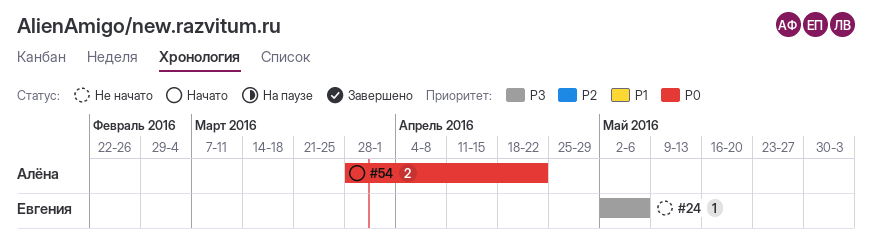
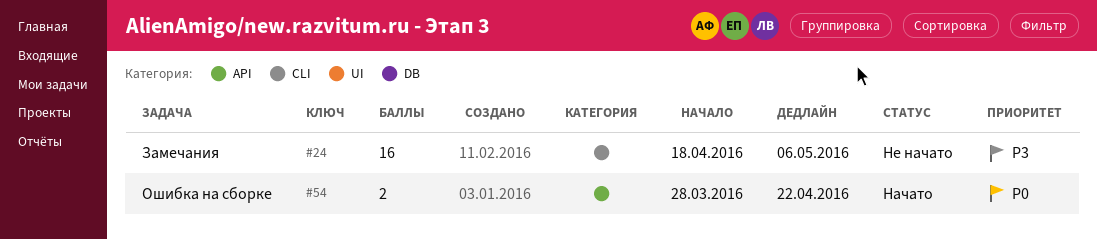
#24, estimate: 1 -> 16
#24, start: May 2 -> Apr 18

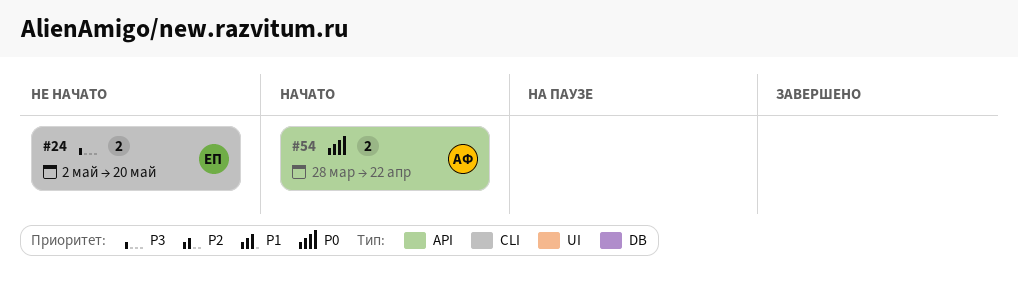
#24, estimate: 16 -> 2
#24, start: Apr 18 -> May 2
#24, due: May 6 -> May 20

